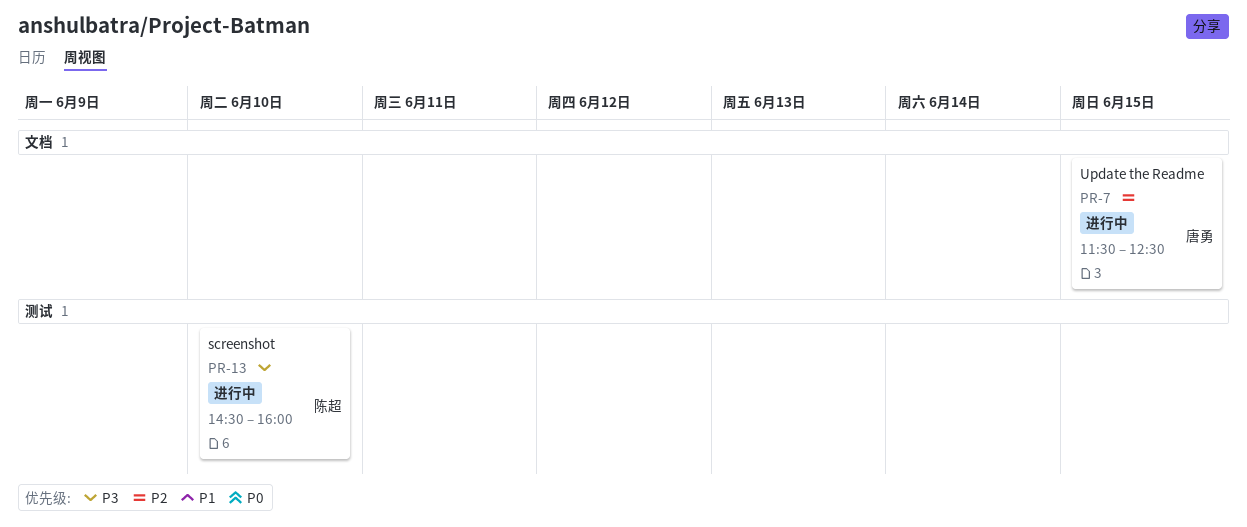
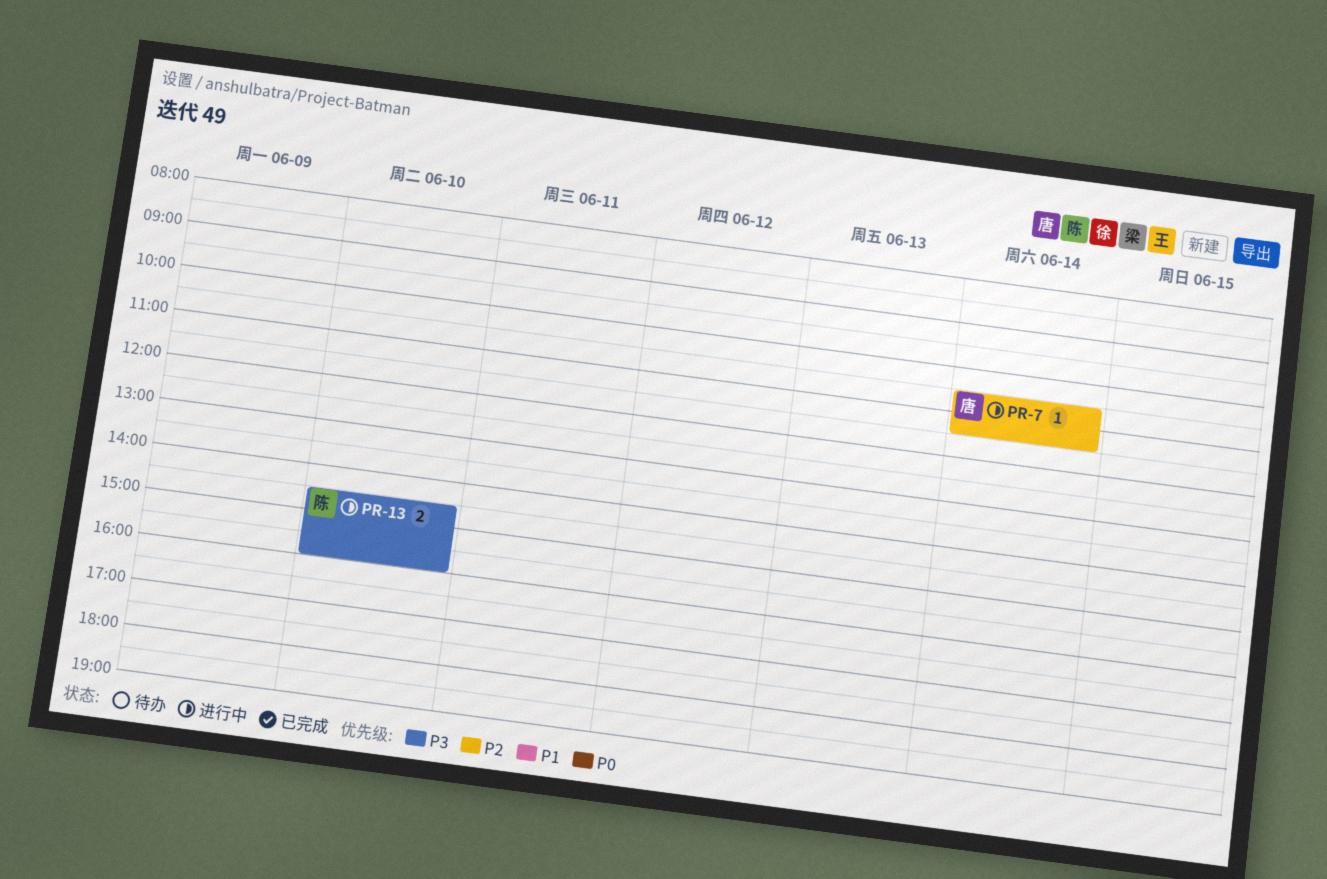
PR-7, day: Jun 15 -> Jun 14
PR-7, begins: 11:30 -> 10:30
PR-7, ends: 12:30 -> 11:30

